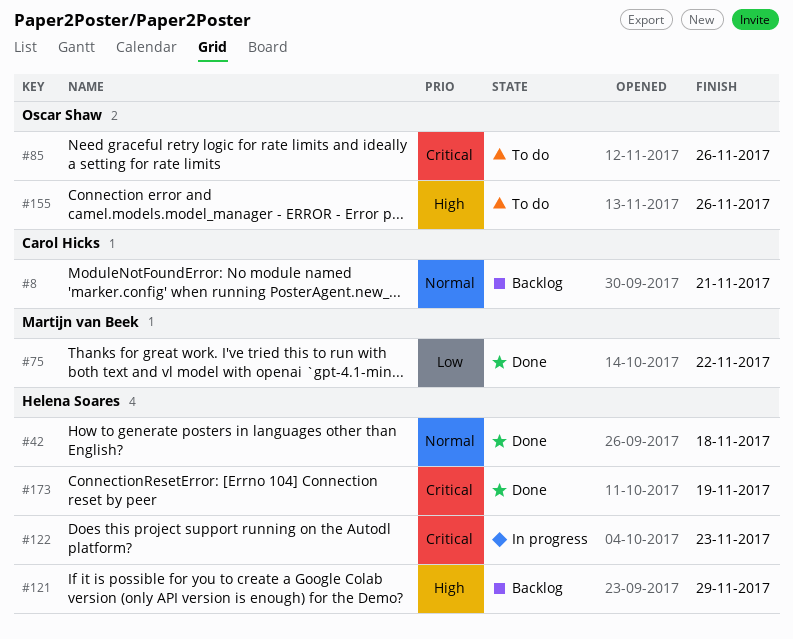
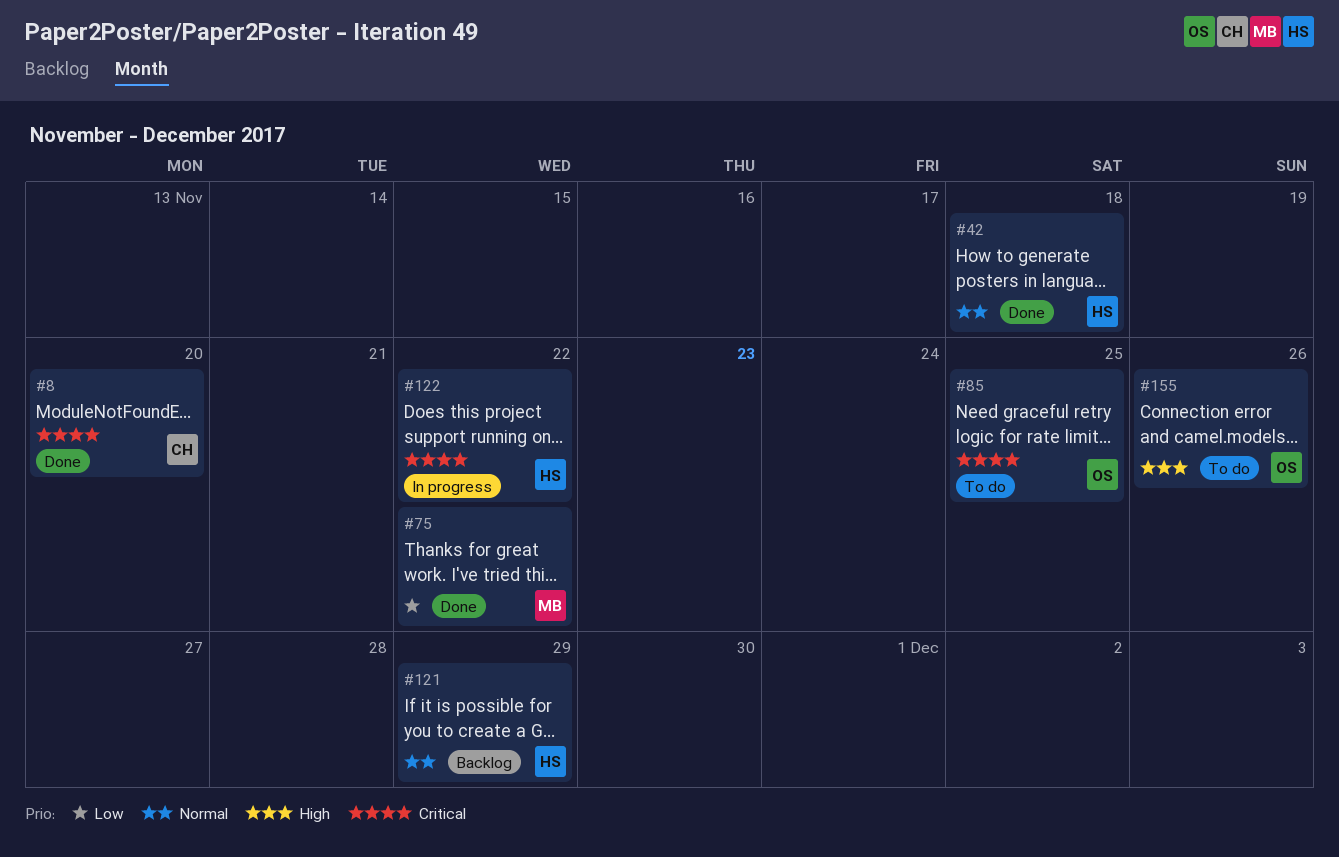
#8, status: Backlog -> Done
#8, priority: Normal -> Critical
#8, due: Nov 21 -> Nov 20
#85, due: Nov 26 -> Nov 25
#121, priority: High -> Normal
#122, due: Nov 23 -> Nov 22
#173: present -> none

